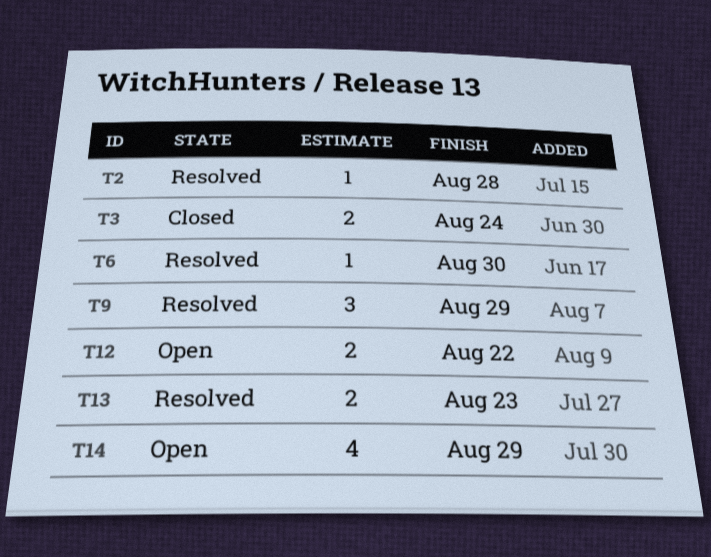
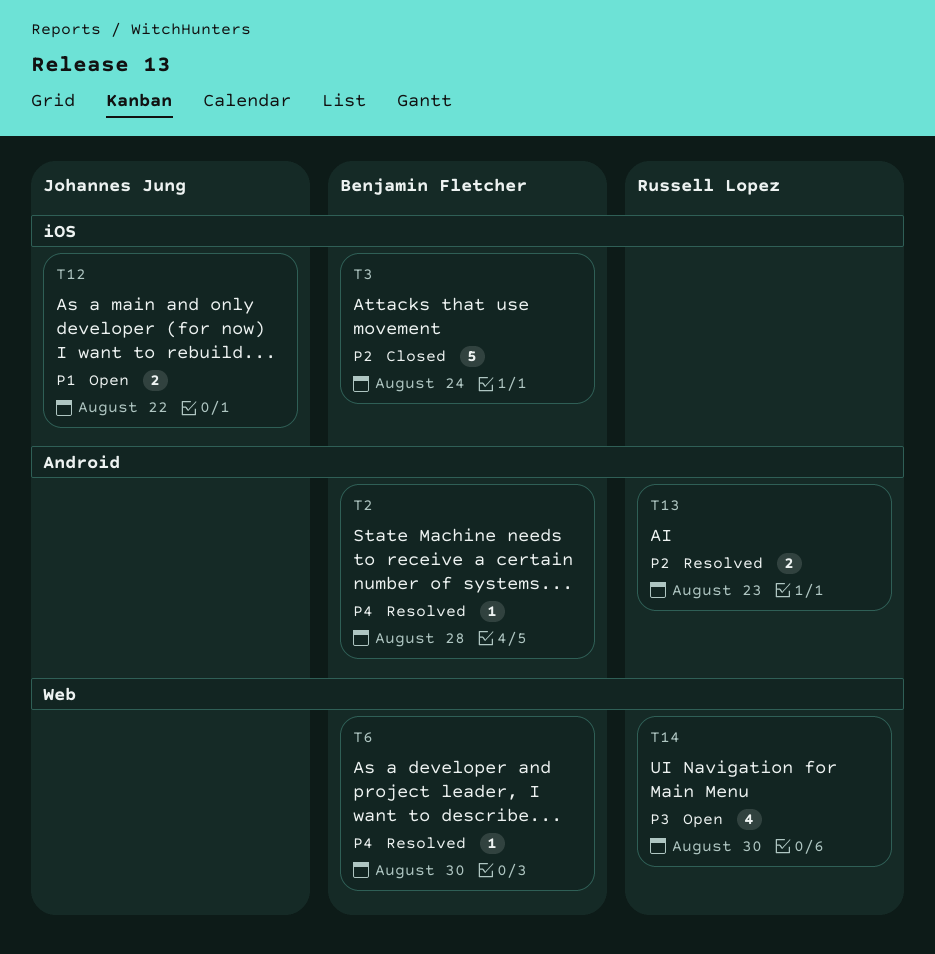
T3, estimate: 2 -> 5
T9: present -> none
T14, due: Aug 29 -> Aug 30

